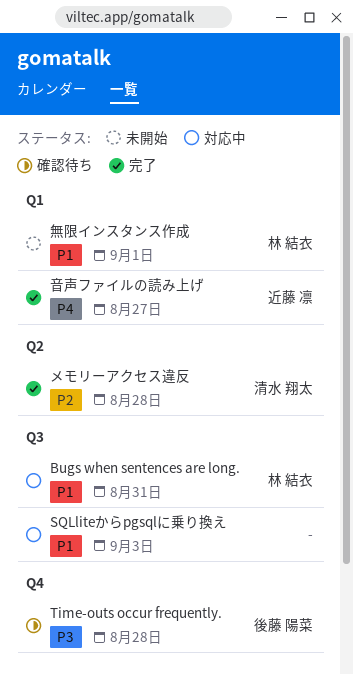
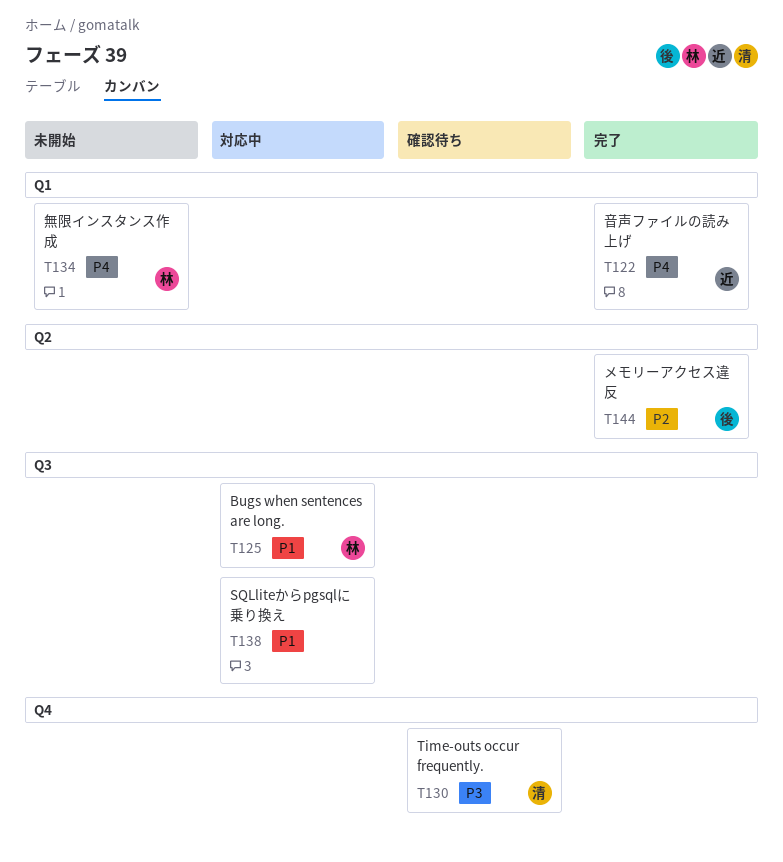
Time-outs occur frequently., owner: 後藤 陽菜 -> 清水 翔太
メモリーアクセス違反, owner: 清水 翔太 -> 後藤 陽菜
無限インスタンス作成, priority: P1 -> P4

